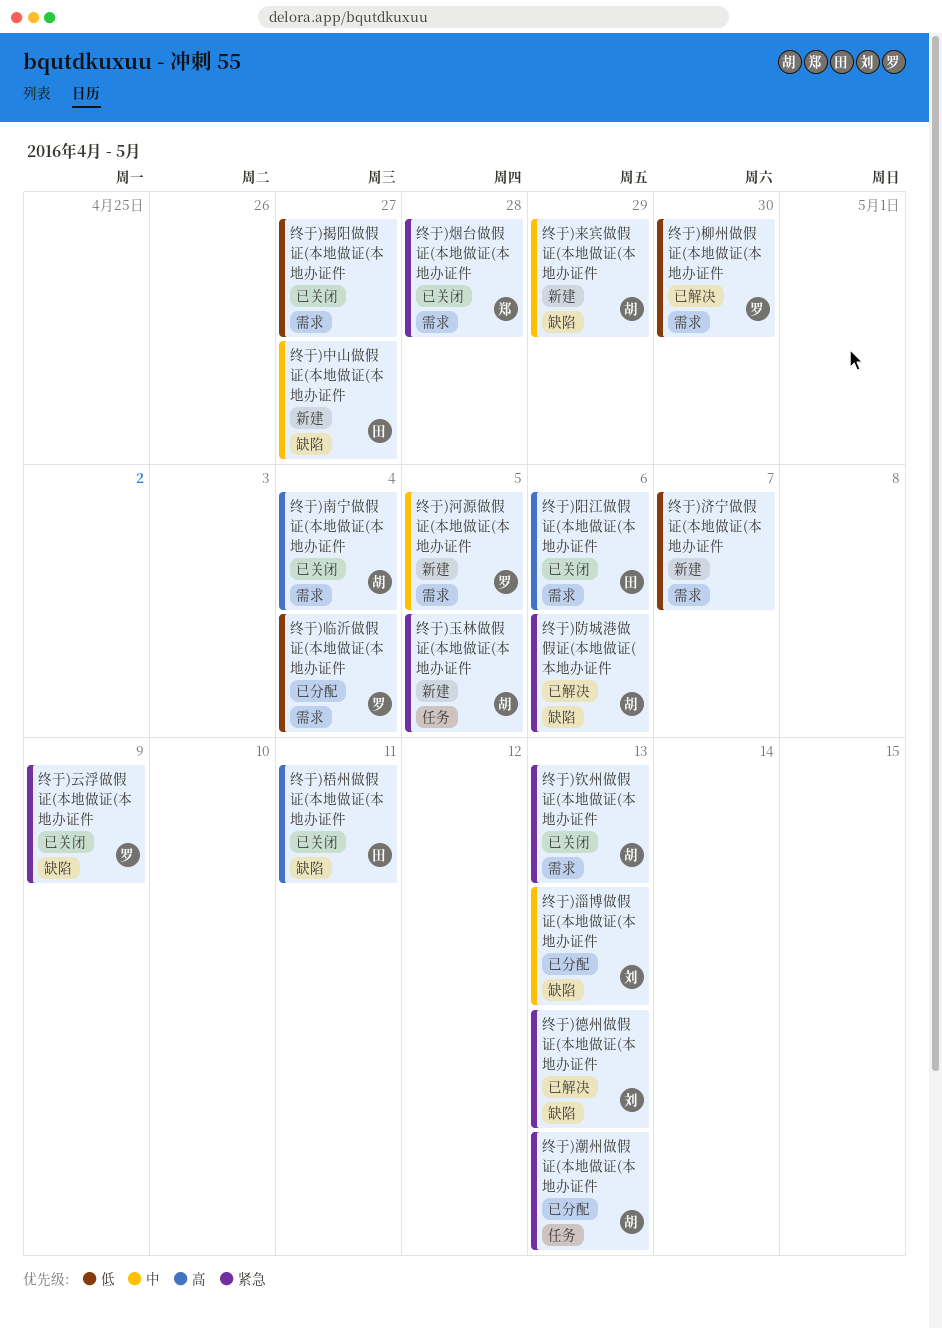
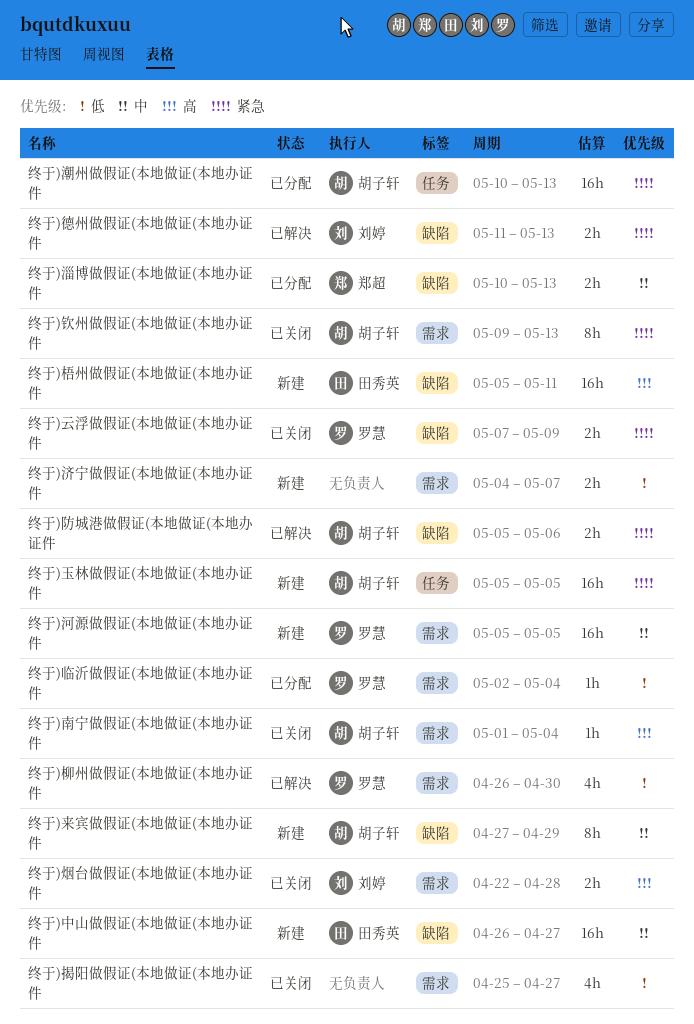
终于)梧州做假证(本地做证(本地办证件, status: 已关闭 -> 新建
终于)淄博做假证(本地做证(本地办证件, owner: 刘婷 -> 郑超
终于)烟台做假证(本地做证(本地办证件, owner: 郑超 -> 刘婷
终于)烟台做假证(本地做证(本地办证件, priority: 紧急 -> 高
终于)阳江做假证(本地做证(本地办证件: present -> none

